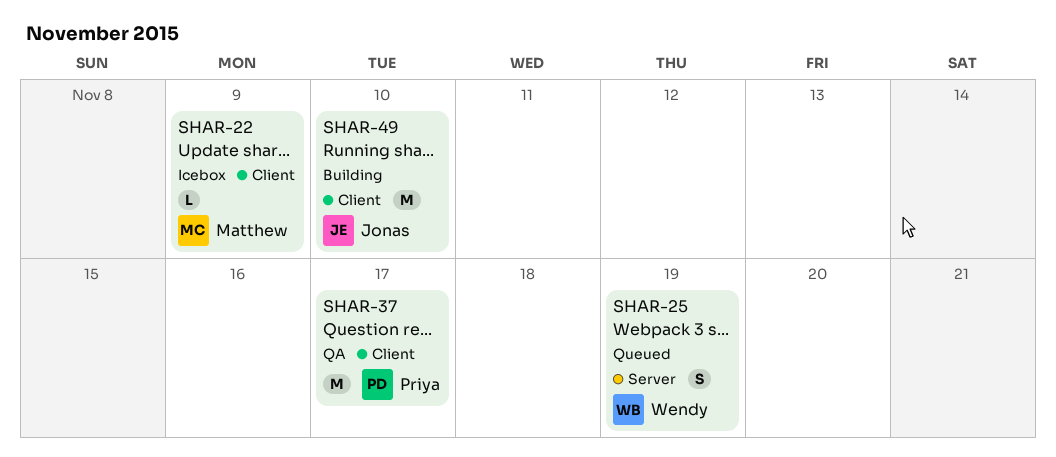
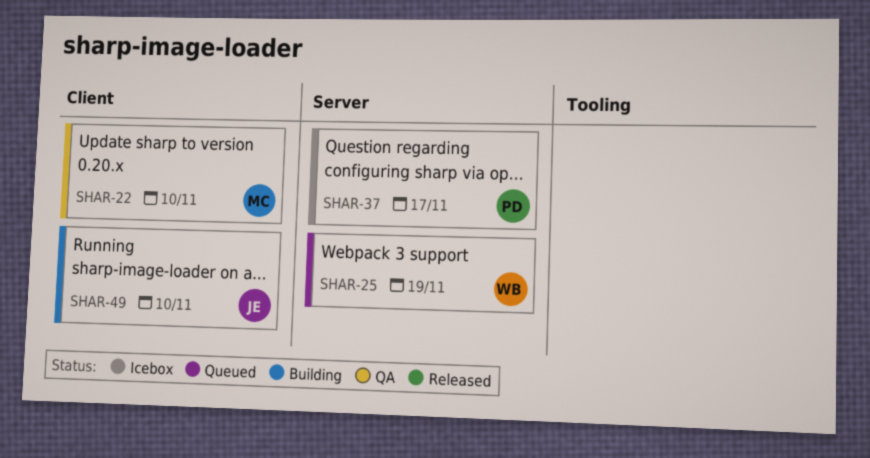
SHAR-22, status: Icebox -> QA
SHAR-22, due: Nov 9 -> Nov 10
SHAR-37, status: QA -> Icebox
SHAR-37, label: Client -> Server

